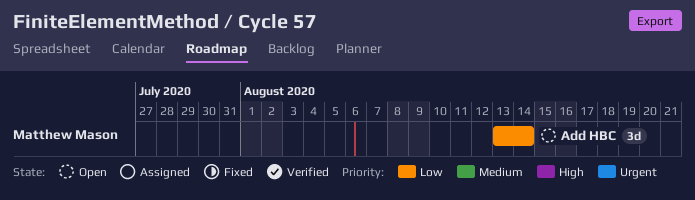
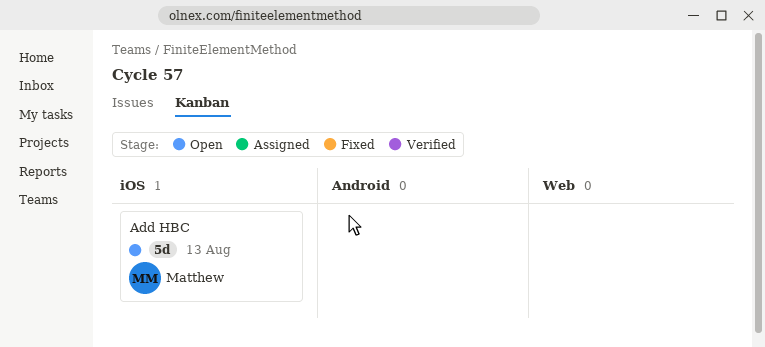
Add HBC, estimate: 3d -> 5d
Add HBC, due: Aug 14 -> Aug 13

